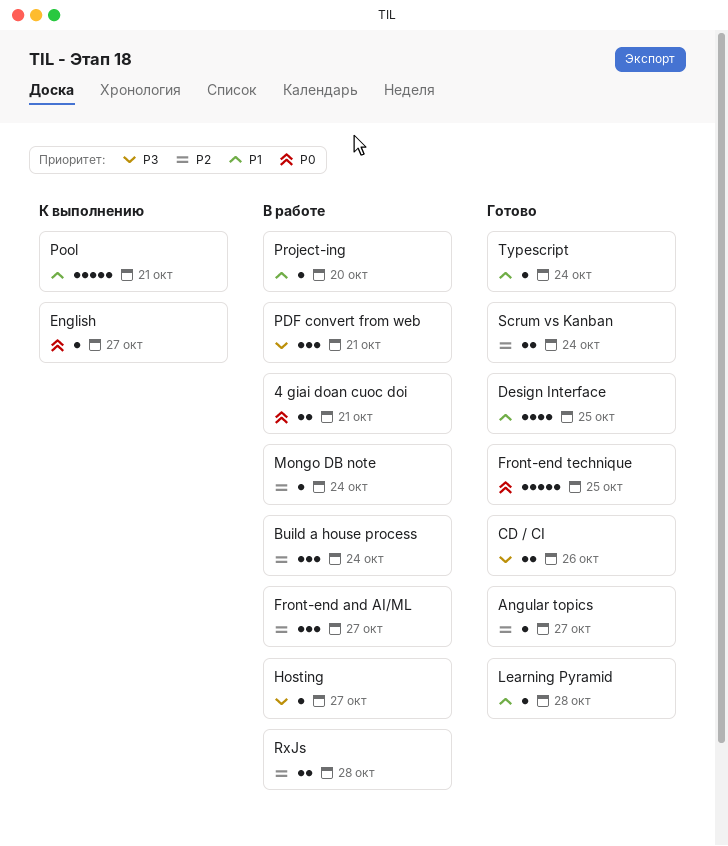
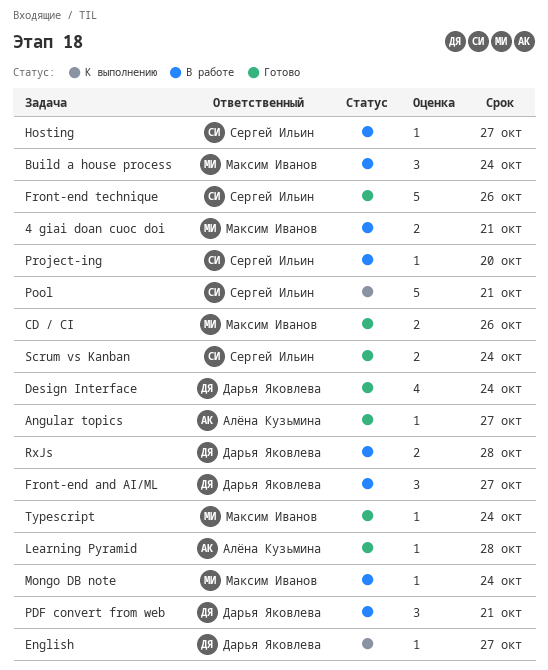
Design Interface, due: Oct 25 -> Oct 24
Front-end technique, due: Oct 25 -> Oct 26

